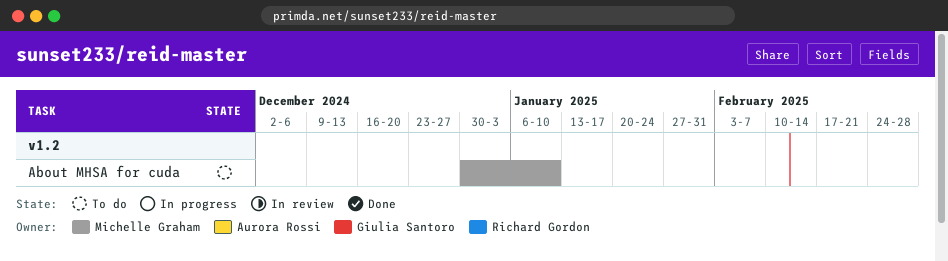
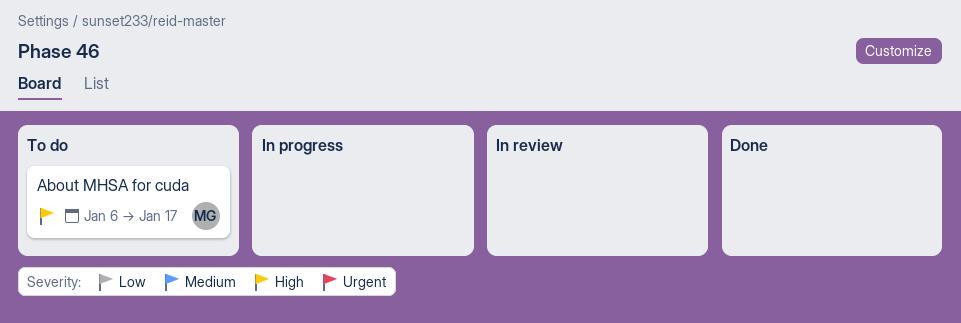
About MHSA for cuda, start: Dec 30 -> Jan 6
About MHSA for cuda, due: Jan 10 -> Jan 17

